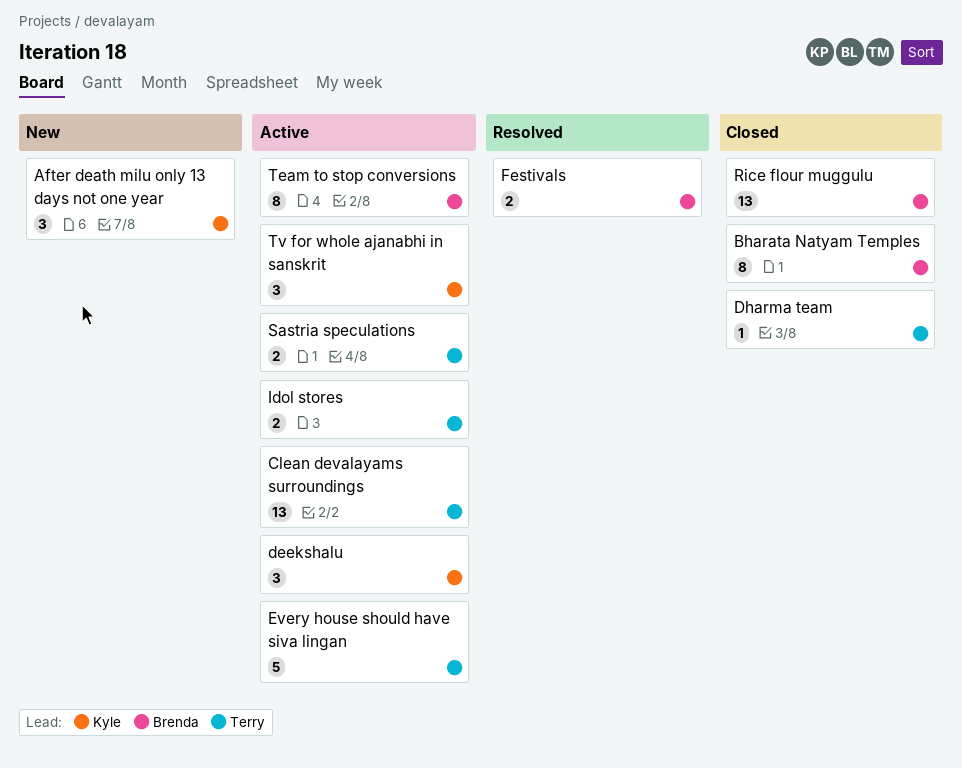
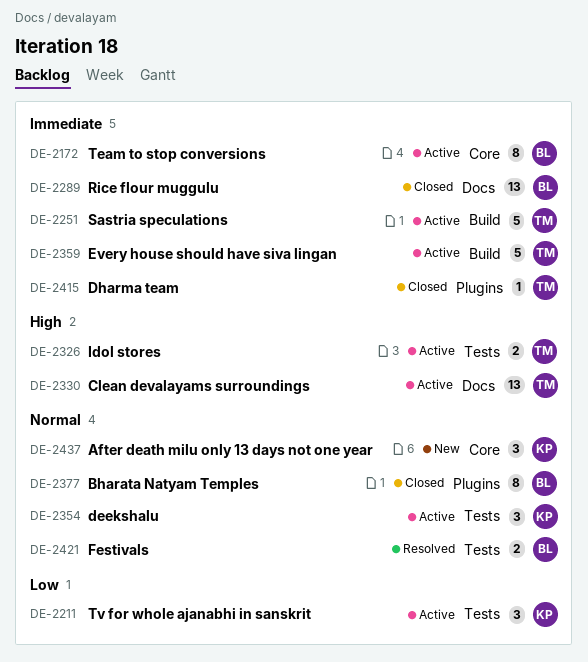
Sastria speculations, estimate: 2 -> 5

